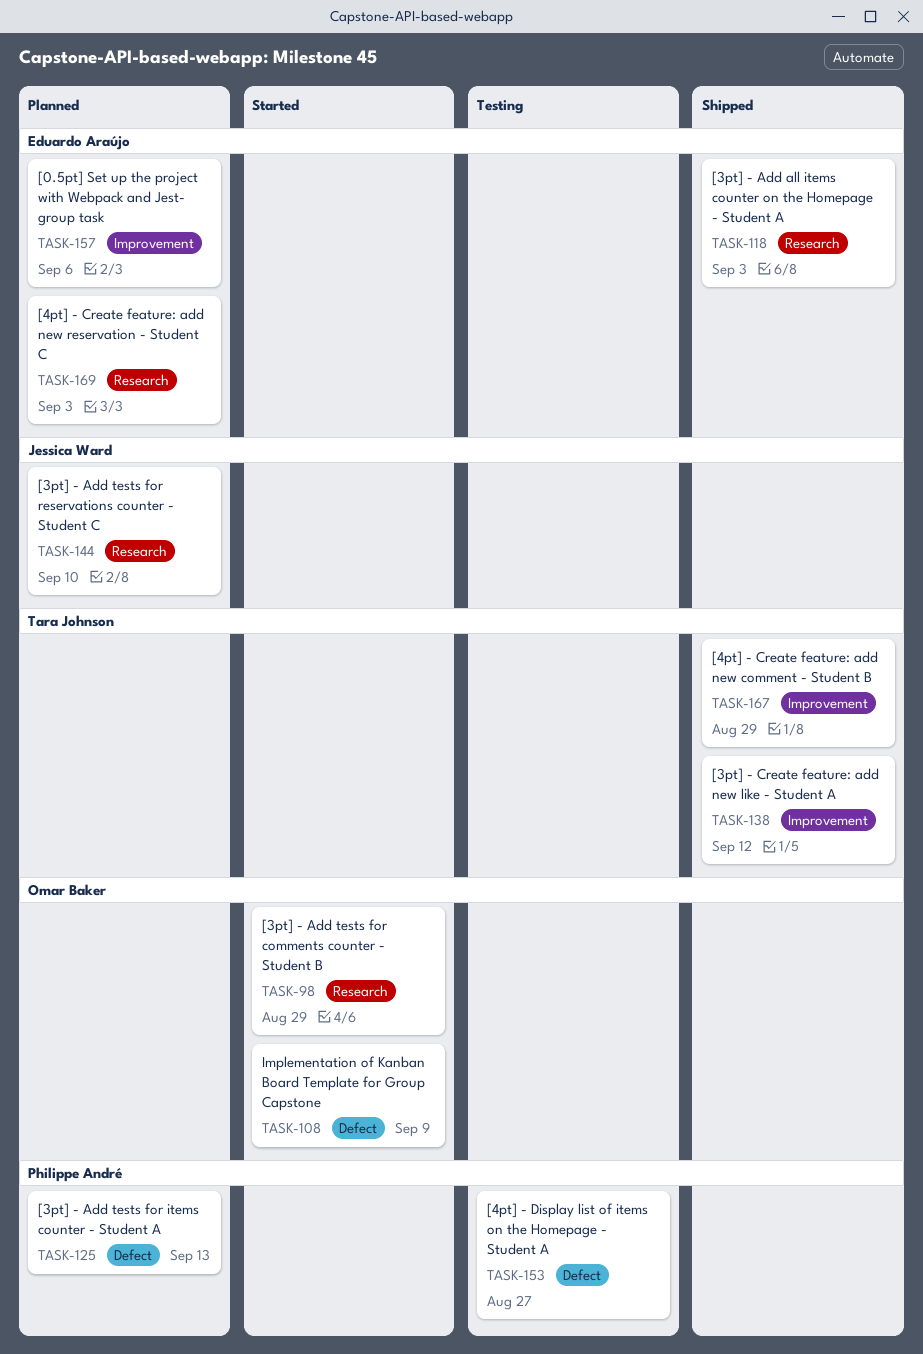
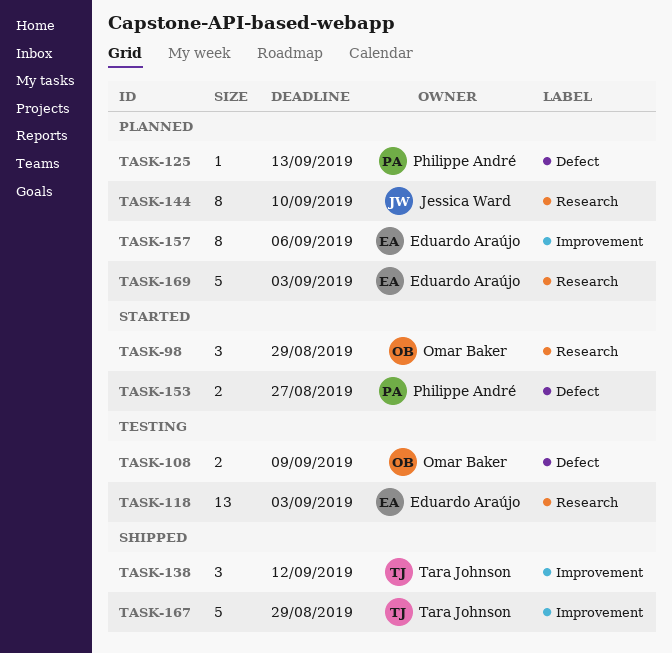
TASK-108, status: Started -> Testing
TASK-118, status: Shipped -> Testing
TASK-153, status: Testing -> Started

